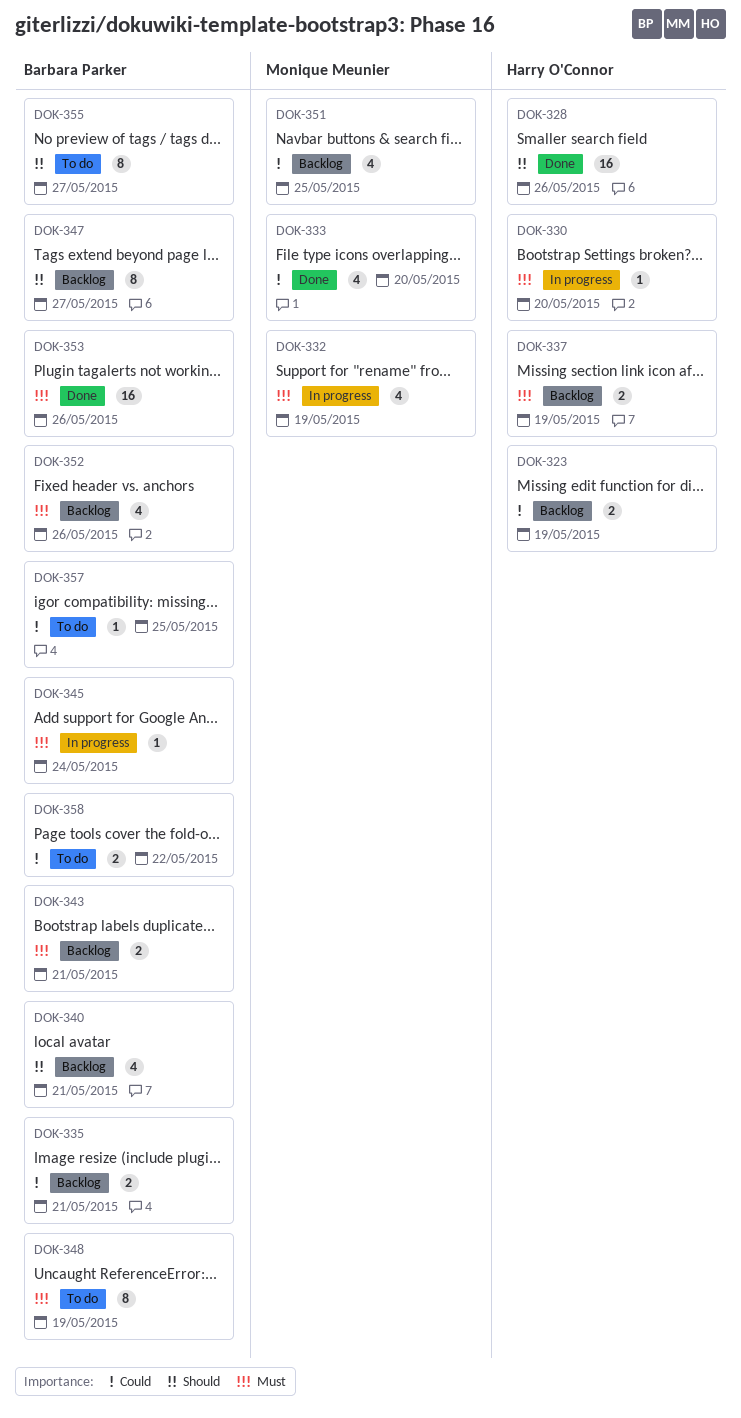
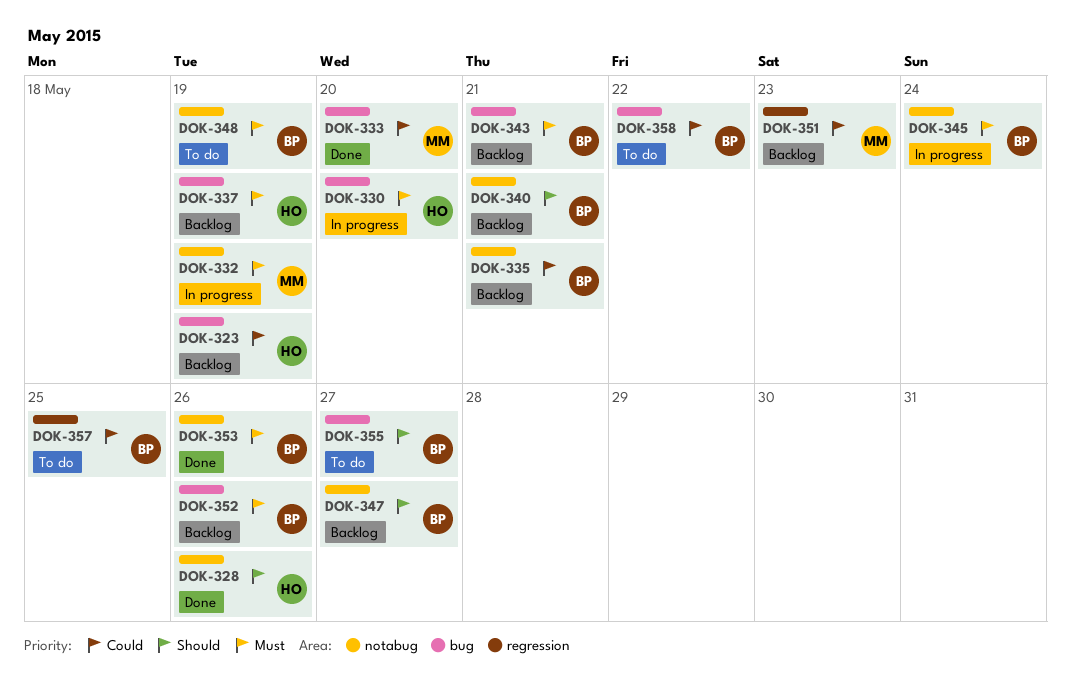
DOK-351, due: May 25 -> May 23

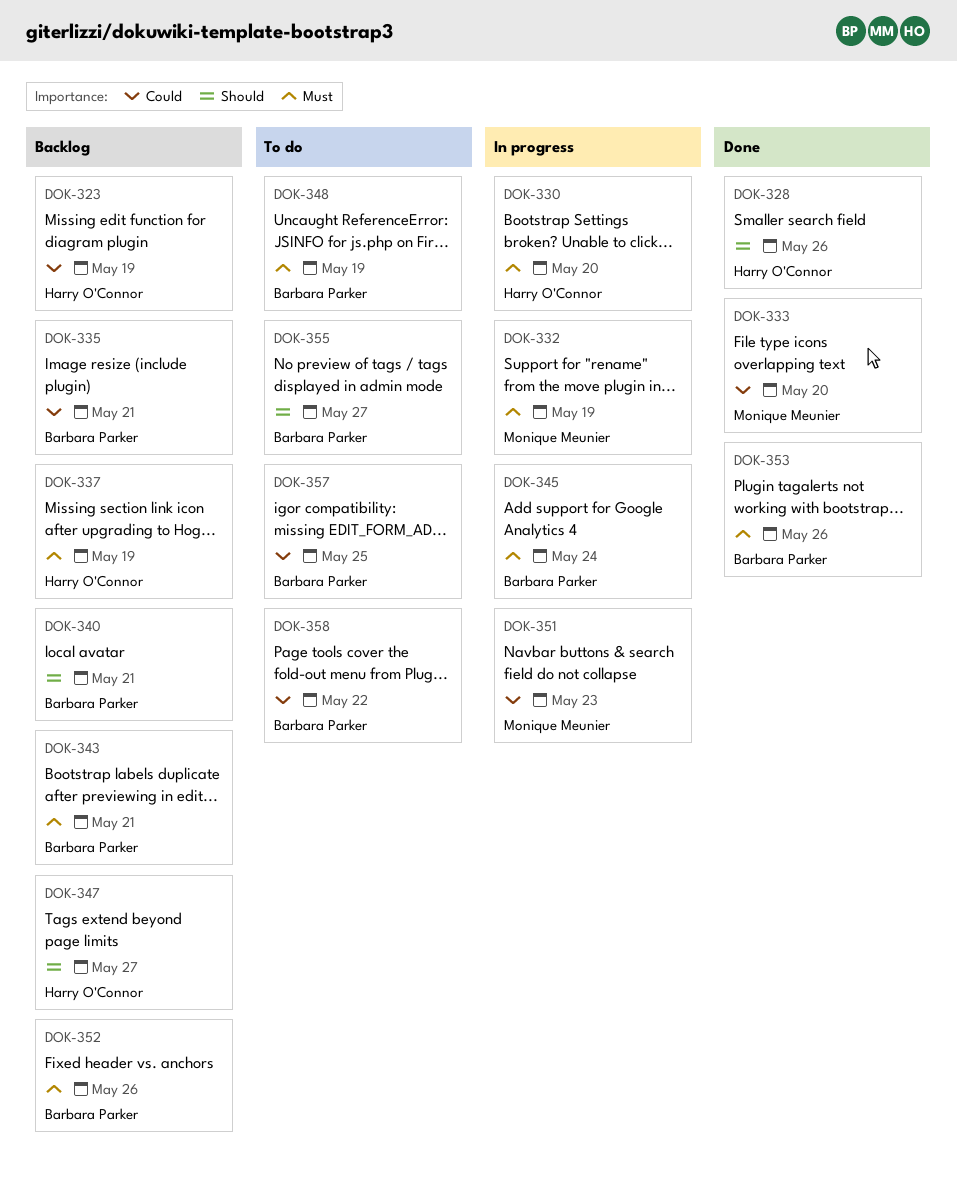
DOK-347, owner: Barbara Parker -> Harry O'Connor
DOK-351, status: Backlog -> In progress

